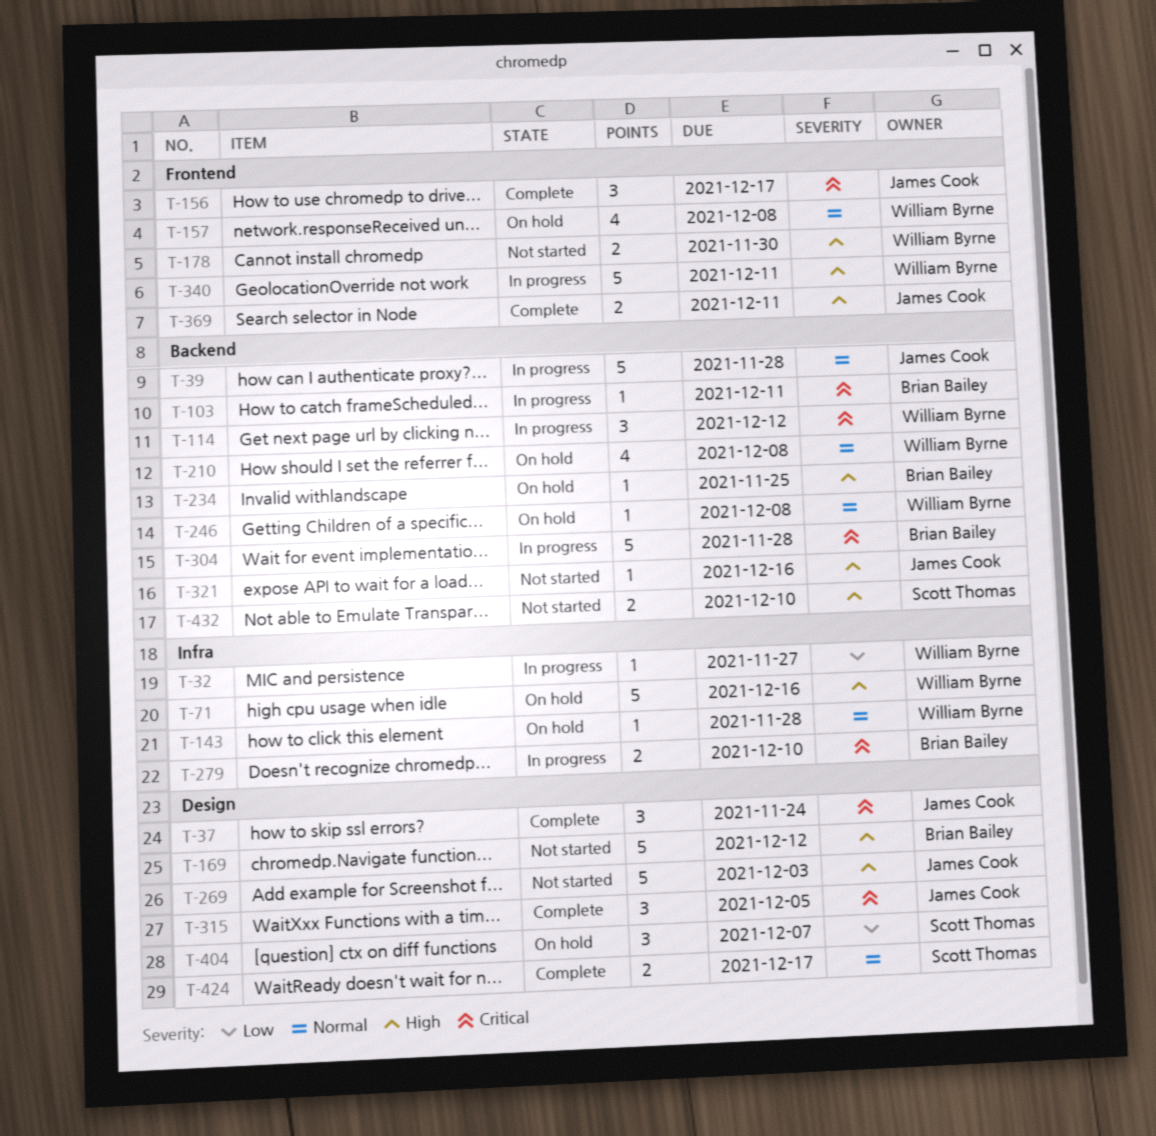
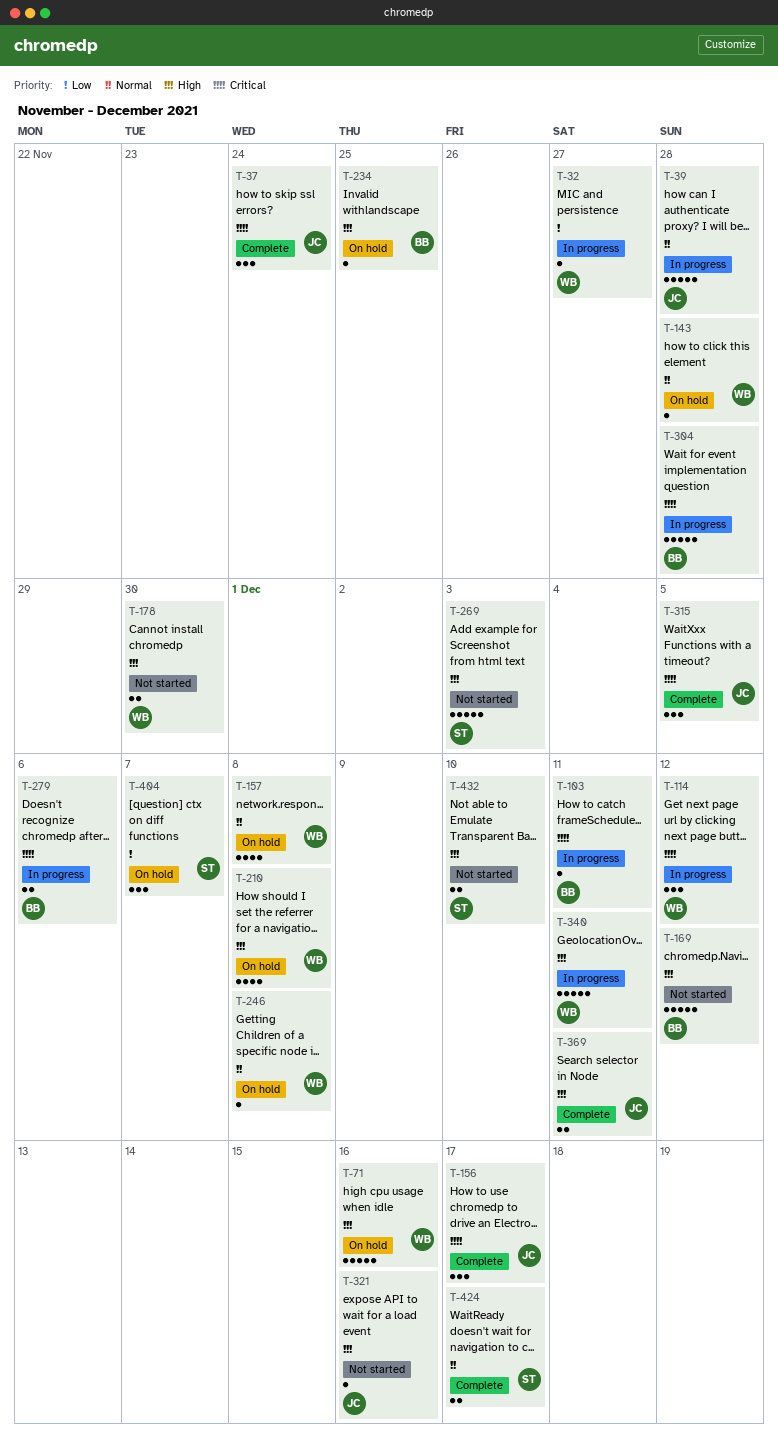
T-210, priority: Normal -> High
T-269, owner: James Cook -> Scott Thomas
T-279, due: Dec 10 -> Dec 6

